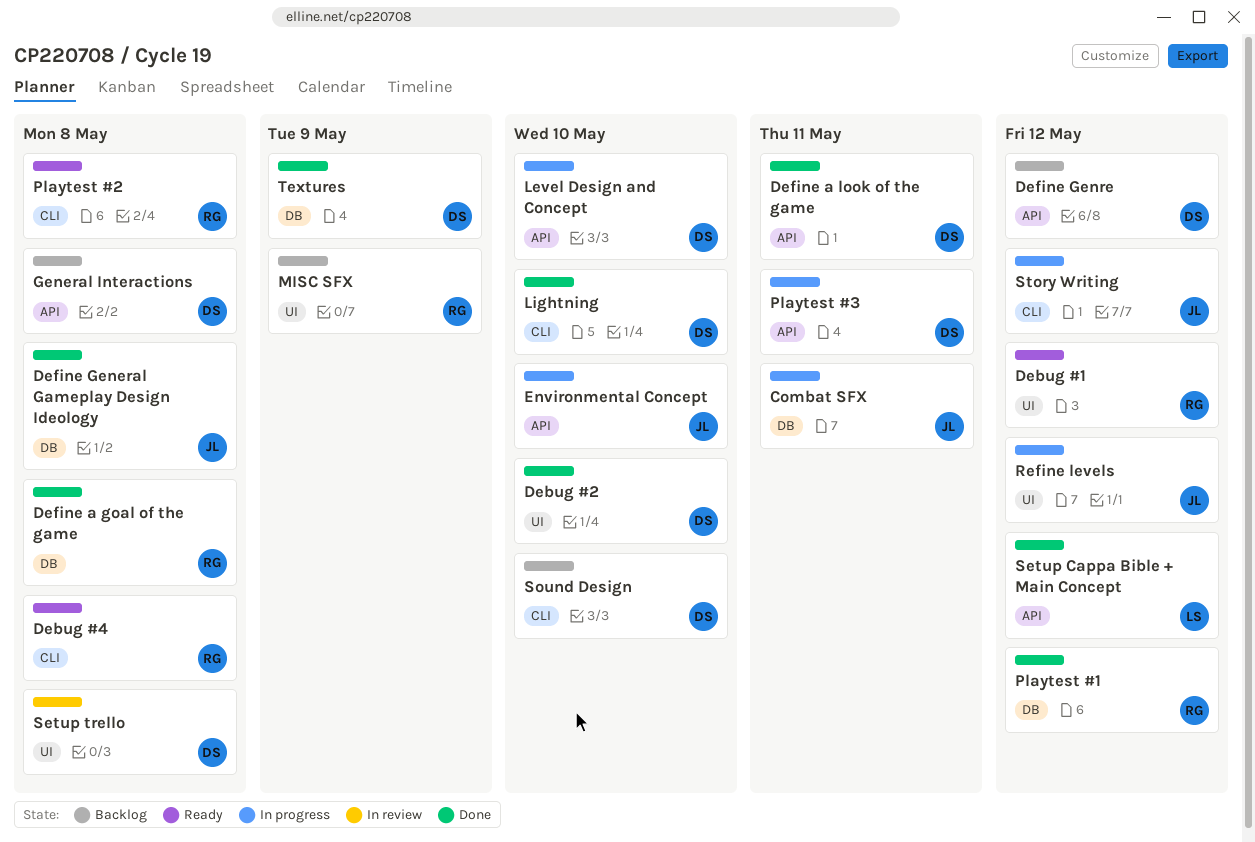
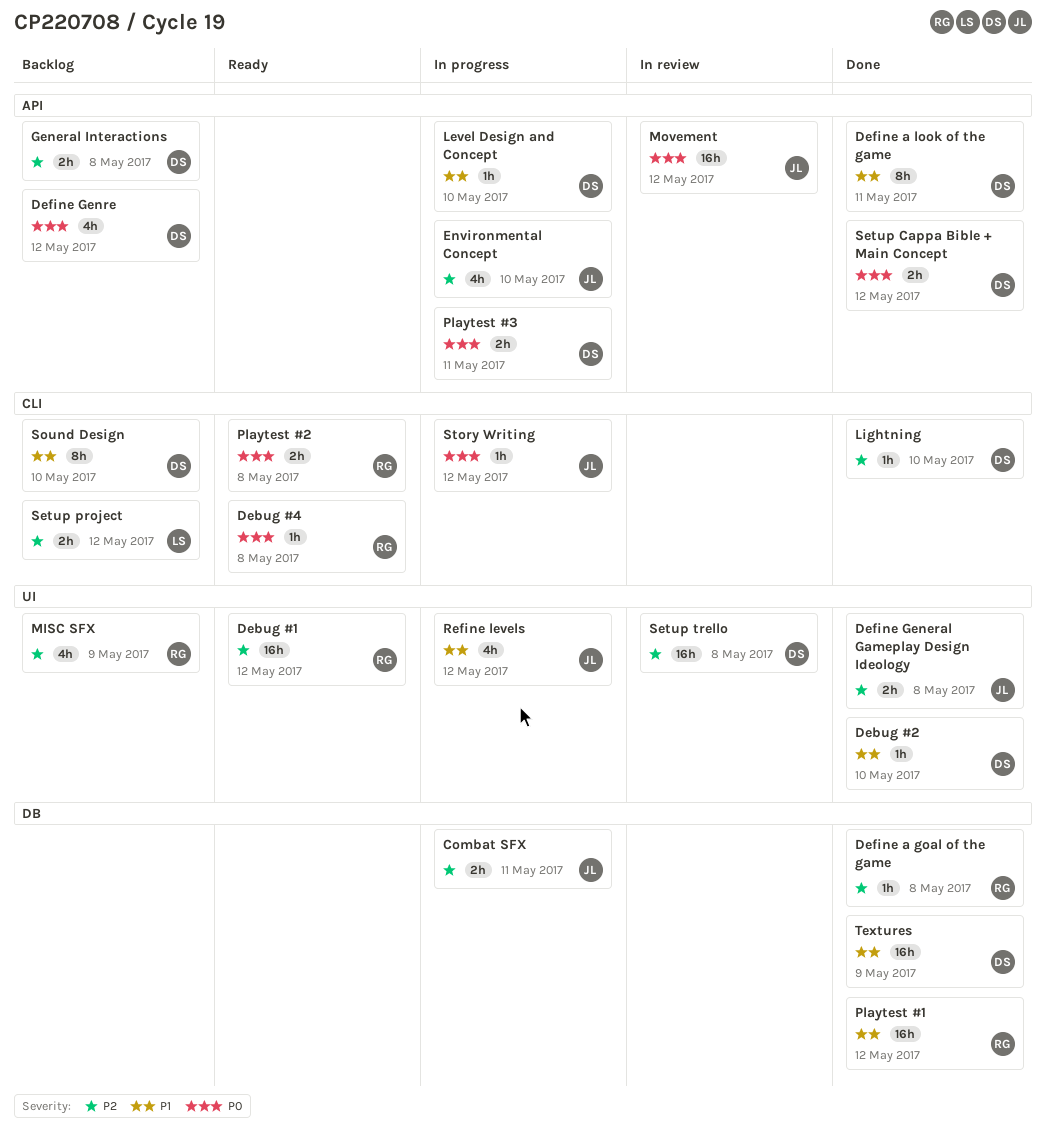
Define General Gameplay Design Ideology, label: DB -> UI
Movement: none -> present
Setup Cappa Bible + Main Concept, owner: LS -> DS
Setup project: none -> present

